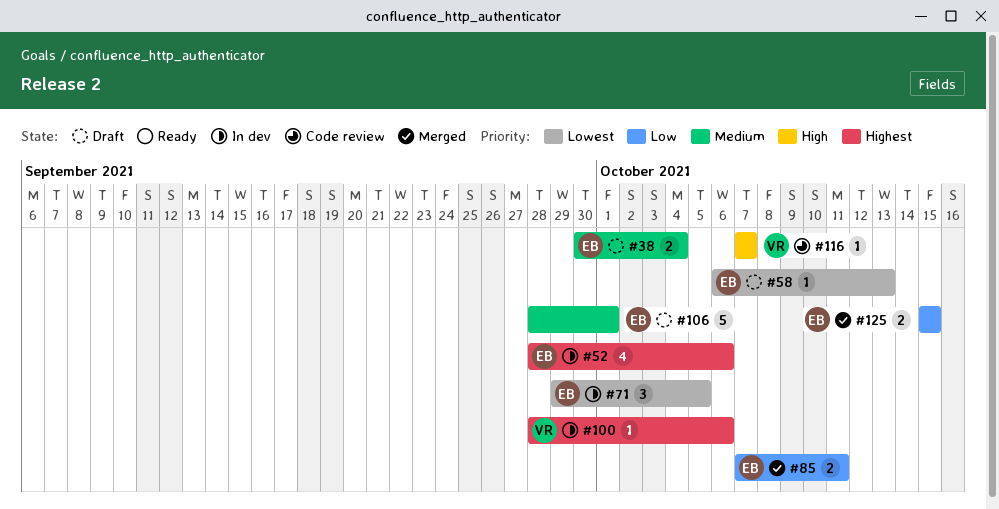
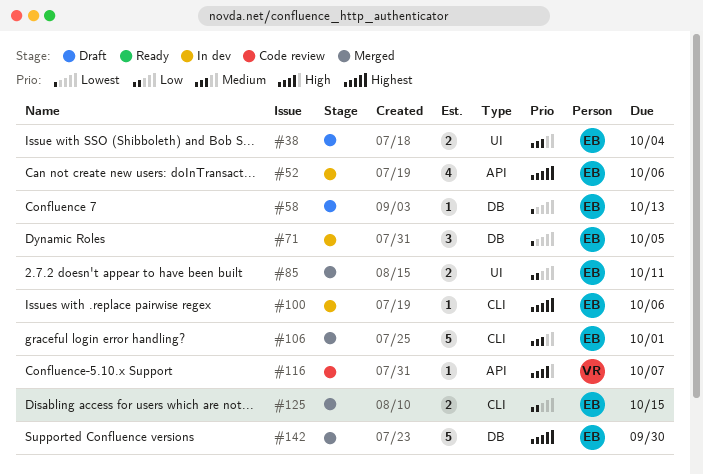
#100, owner: VR -> EB
#106, status: Draft -> Merged
#142: none -> present

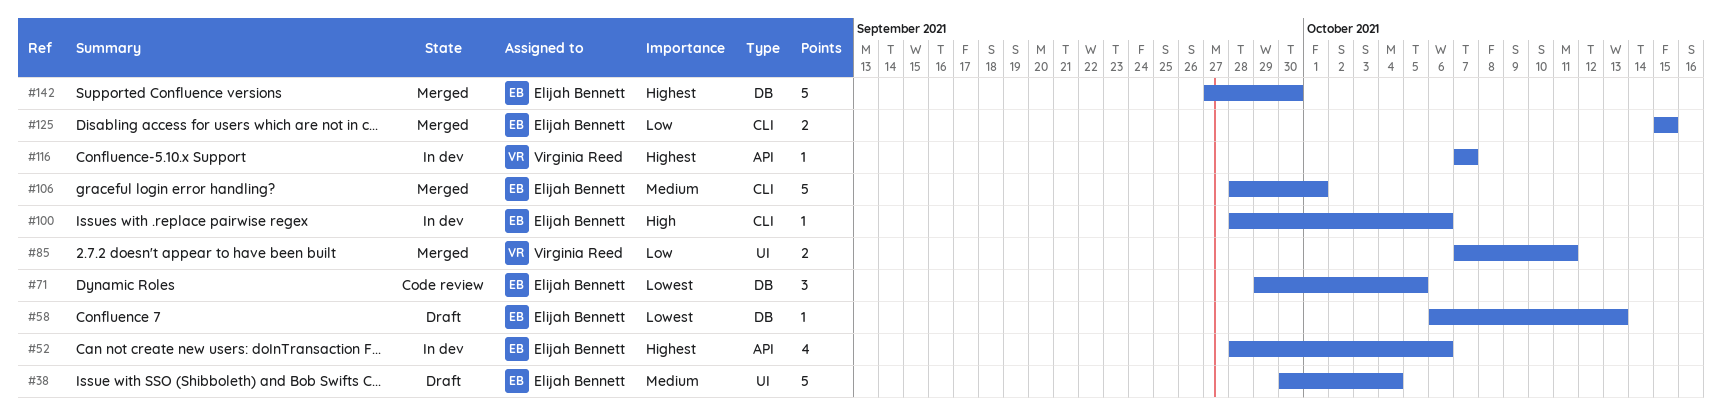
#38, estimate: 2 -> 5
#71, status: In dev -> Code review
#85, owner: Elijah Bennett -> Virginia Reed
#100, priority: Highest -> High
#116, status: Code review -> In dev
#116, priority: High -> Highest

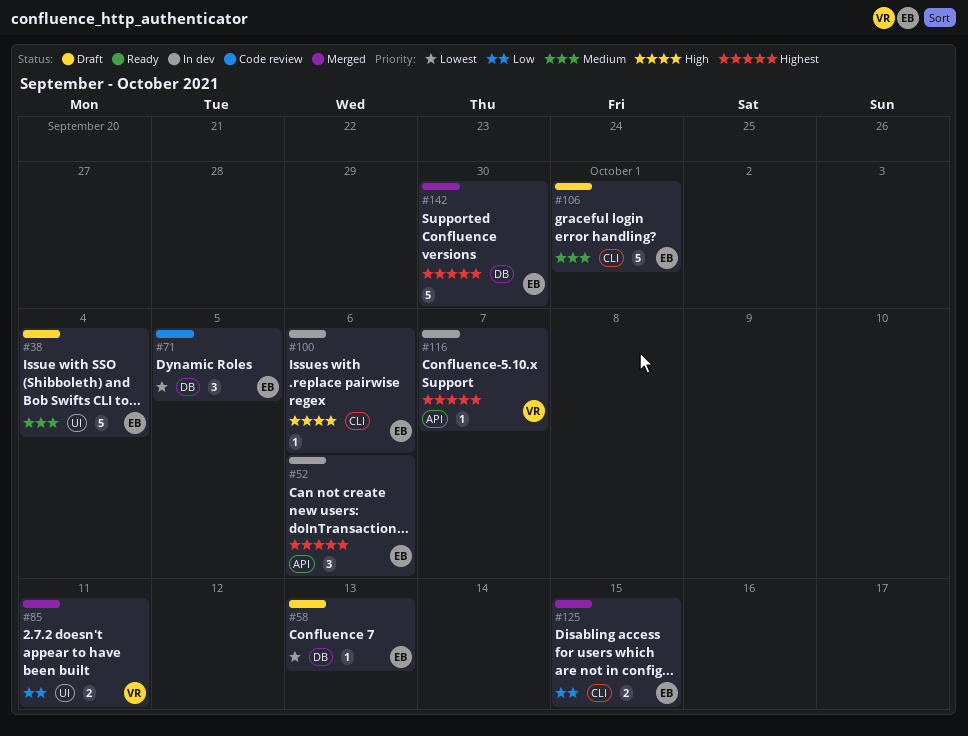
#52, estimate: 4 -> 3
#106, status: Merged -> Draft

